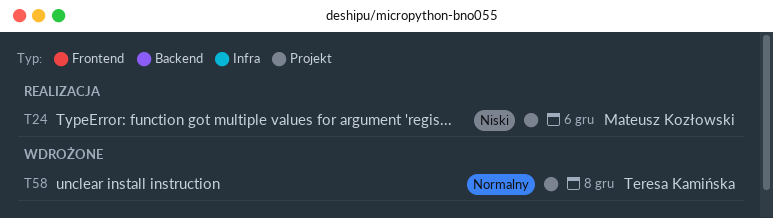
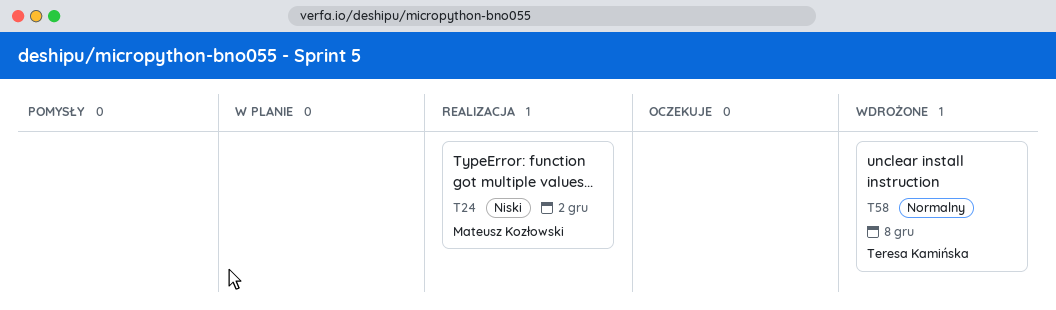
T24, due: Dec 6 -> Dec 2

